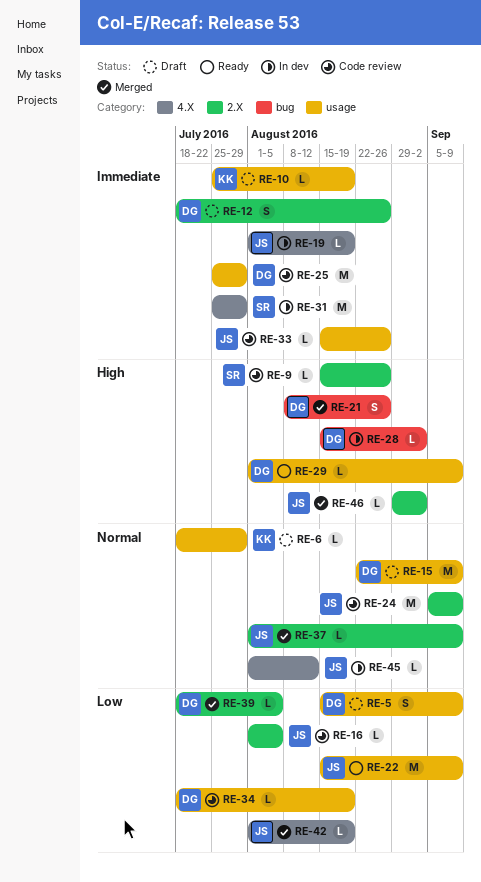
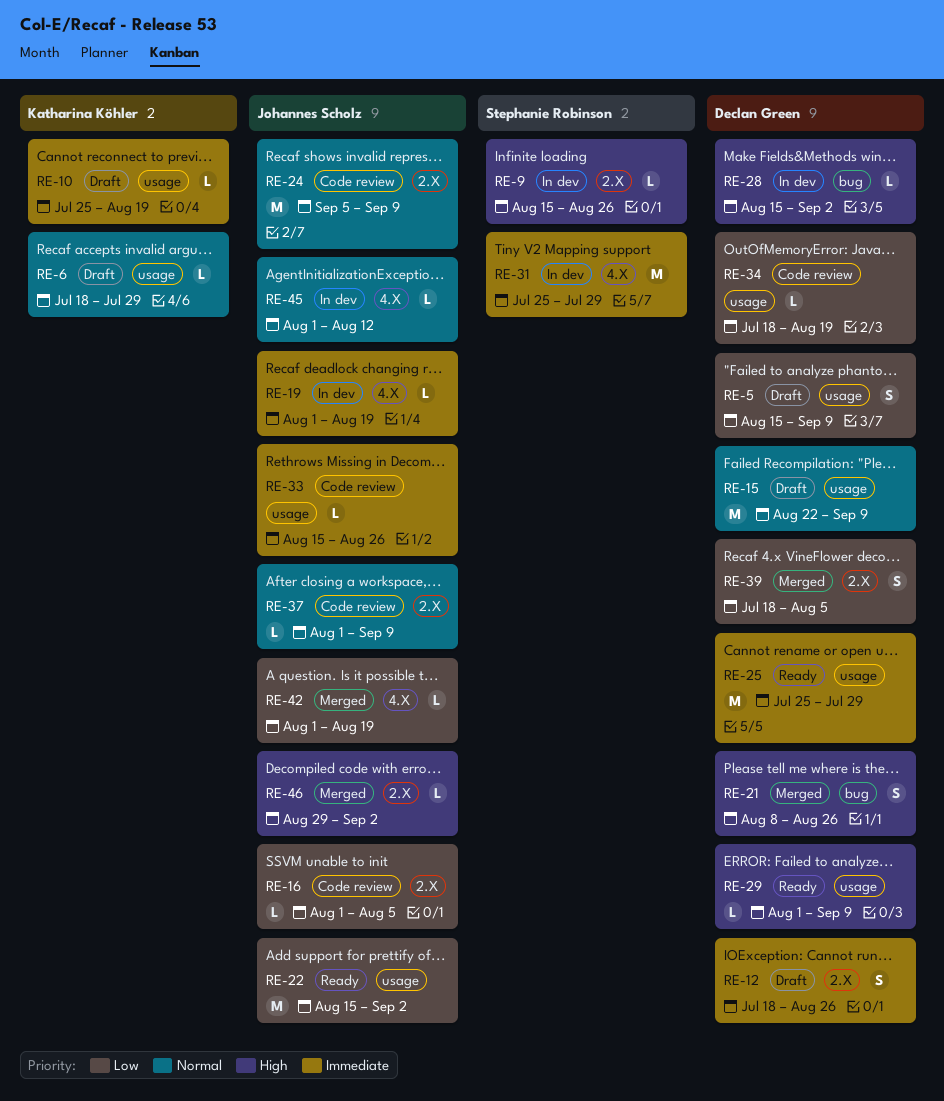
RE-9, status: Code review -> In dev
RE-22, due: Sep 9 -> Sep 2
RE-25, status: Code review -> Ready
RE-37, status: Merged -> Code review
RE-39, estimate: L -> S

